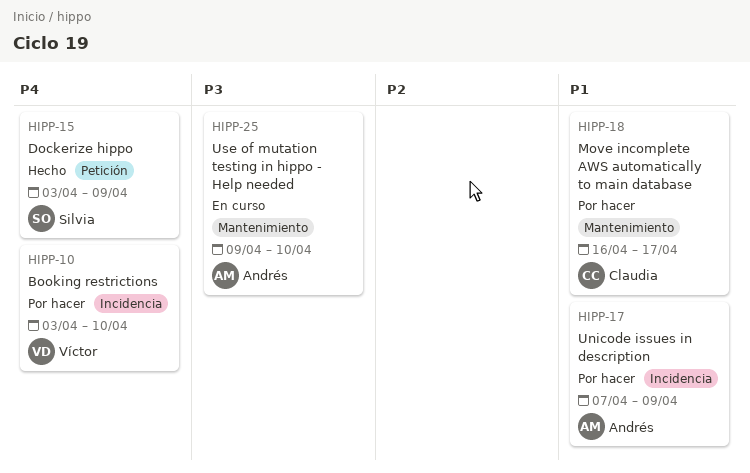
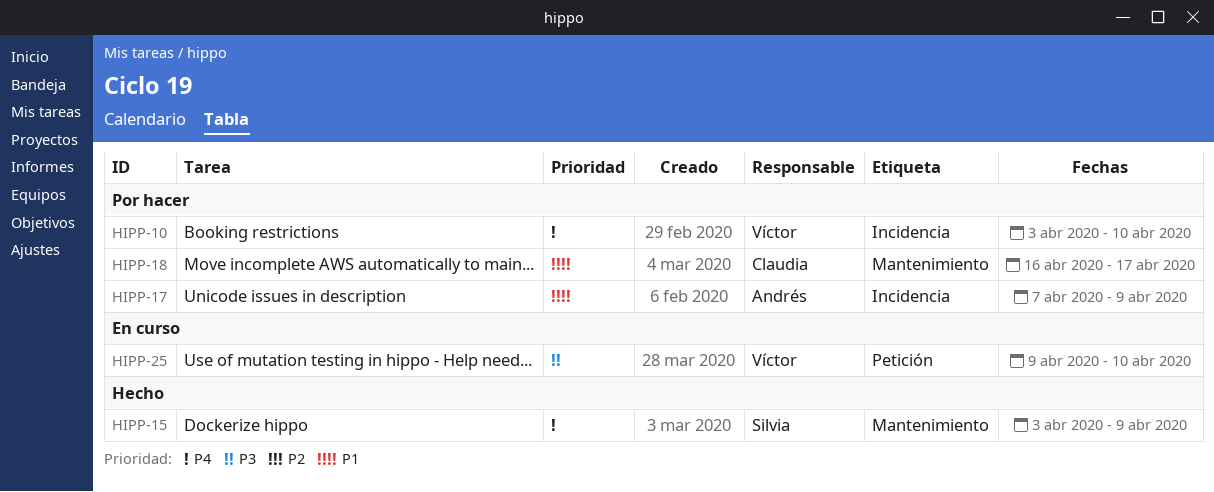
HIPP-15, label: Petición -> Mantenimiento
HIPP-25, owner: Andrés -> Víctor
HIPP-25, label: Mantenimiento -> Petición

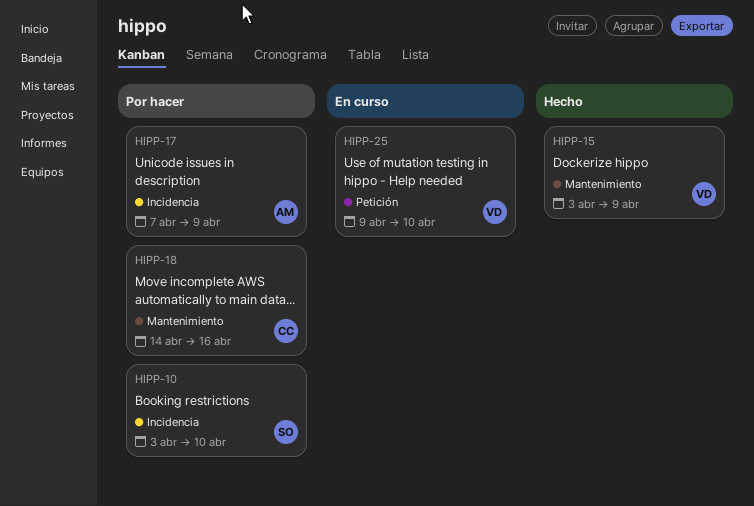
HIPP-10, owner: Víctor -> Silvia
HIPP-15, owner: Silvia -> Víctor
HIPP-18, start: Apr 16 -> Apr 14
HIPP-18, due: Apr 17 -> Apr 16

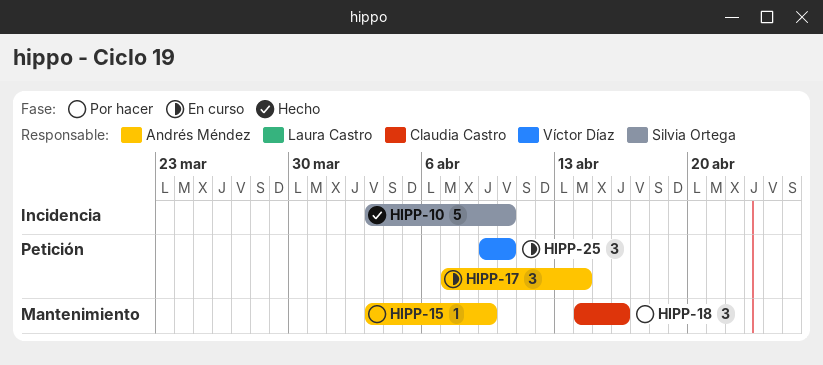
HIPP-10, status: Por hacer -> Hecho
HIPP-15, status: Hecho -> Por hacer
HIPP-15, owner: Víctor Díaz -> Andrés Méndez
HIPP-17, status: Por hacer -> En curso
HIPP-17, label: Incidencia -> Petición
HIPP-17, due: Apr 9 -> Apr 14

